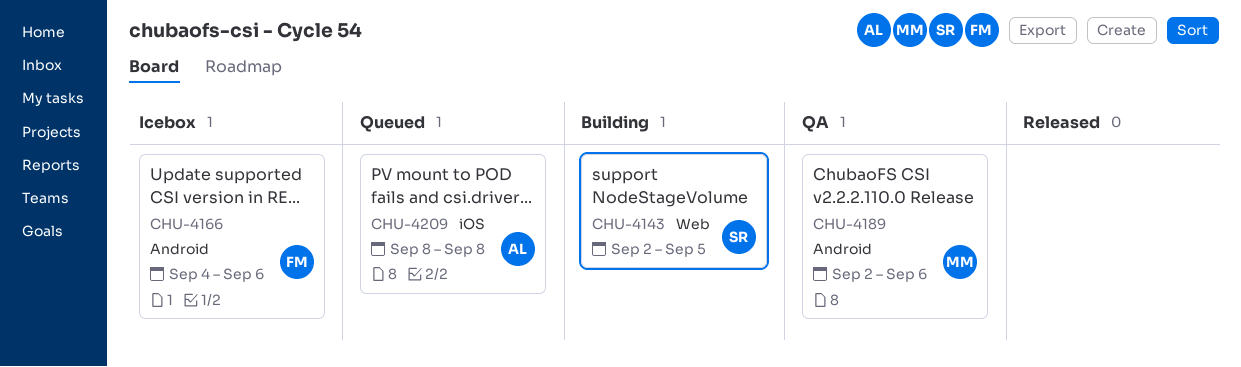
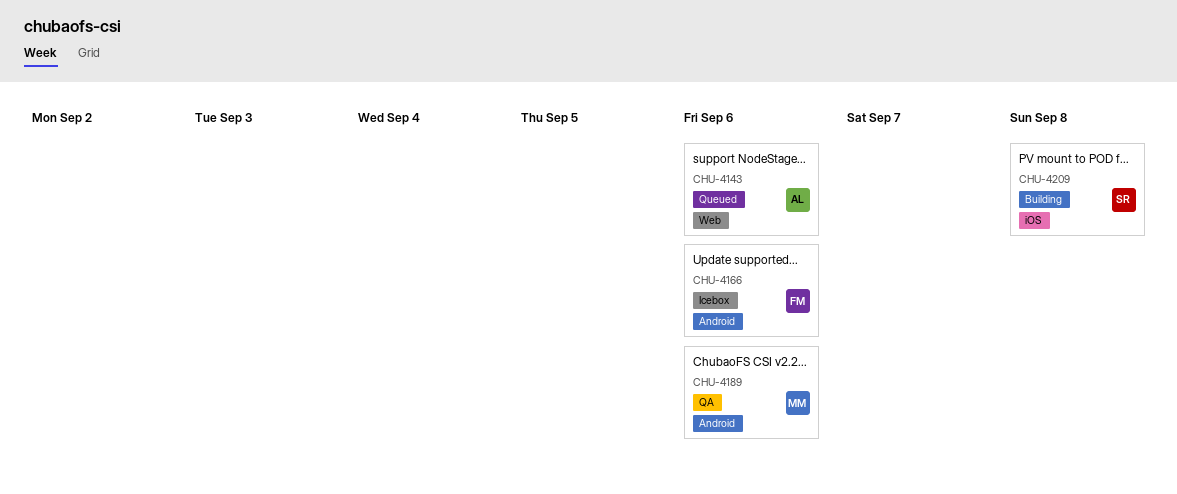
CHU-4143, status: Building -> Queued
CHU-4143, owner: SR -> AL
CHU-4143, due: Sep 5 -> Sep 6
CHU-4209, status: Queued -> Building
CHU-4209, owner: AL -> SR

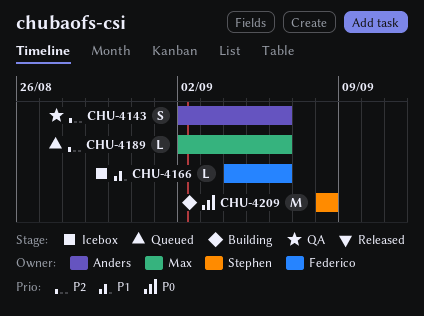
CHU-4143, status: Queued -> QA
CHU-4189, status: QA -> Queued

